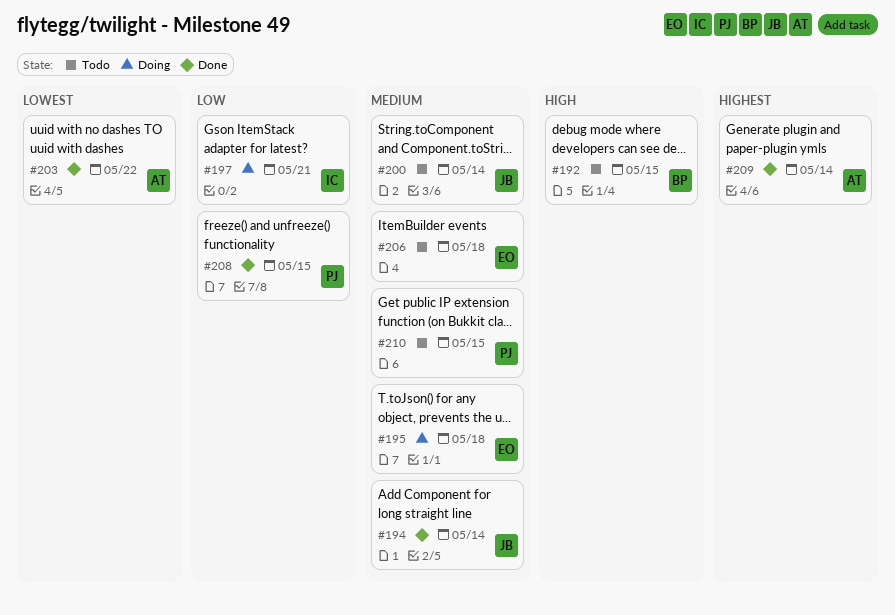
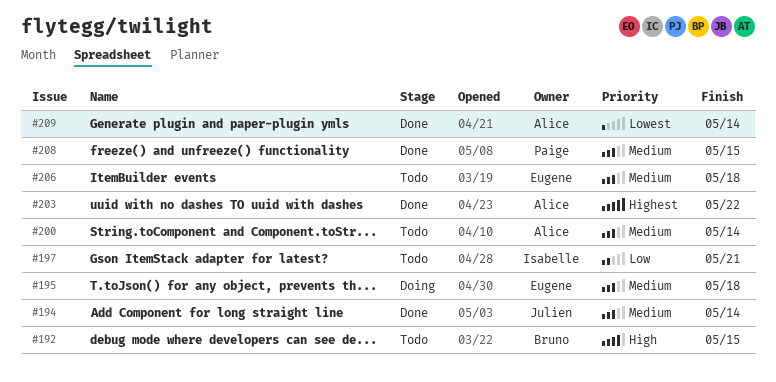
#197, status: Doing -> Todo
#200, owner: Julien -> Alice
#203, priority: Lowest -> Highest
#208, priority: Low -> Medium
#209, priority: Highest -> Lowest
#210: present -> none

